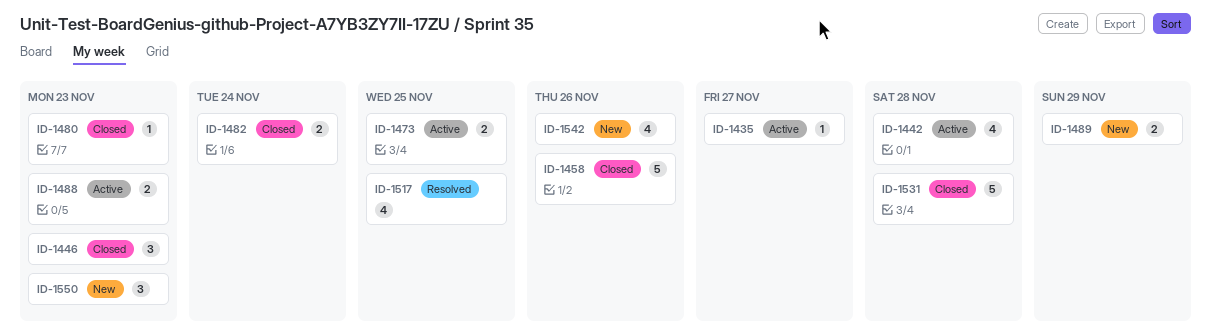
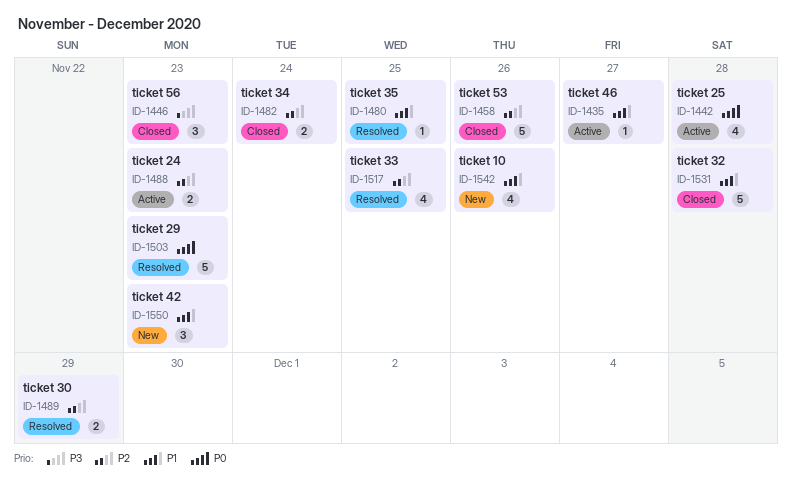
ID-1473: present -> none
ID-1480, status: Closed -> Resolved
ID-1480, due: Nov 23 -> Nov 25
ID-1489, status: New -> Resolved
ID-1503: none -> present

